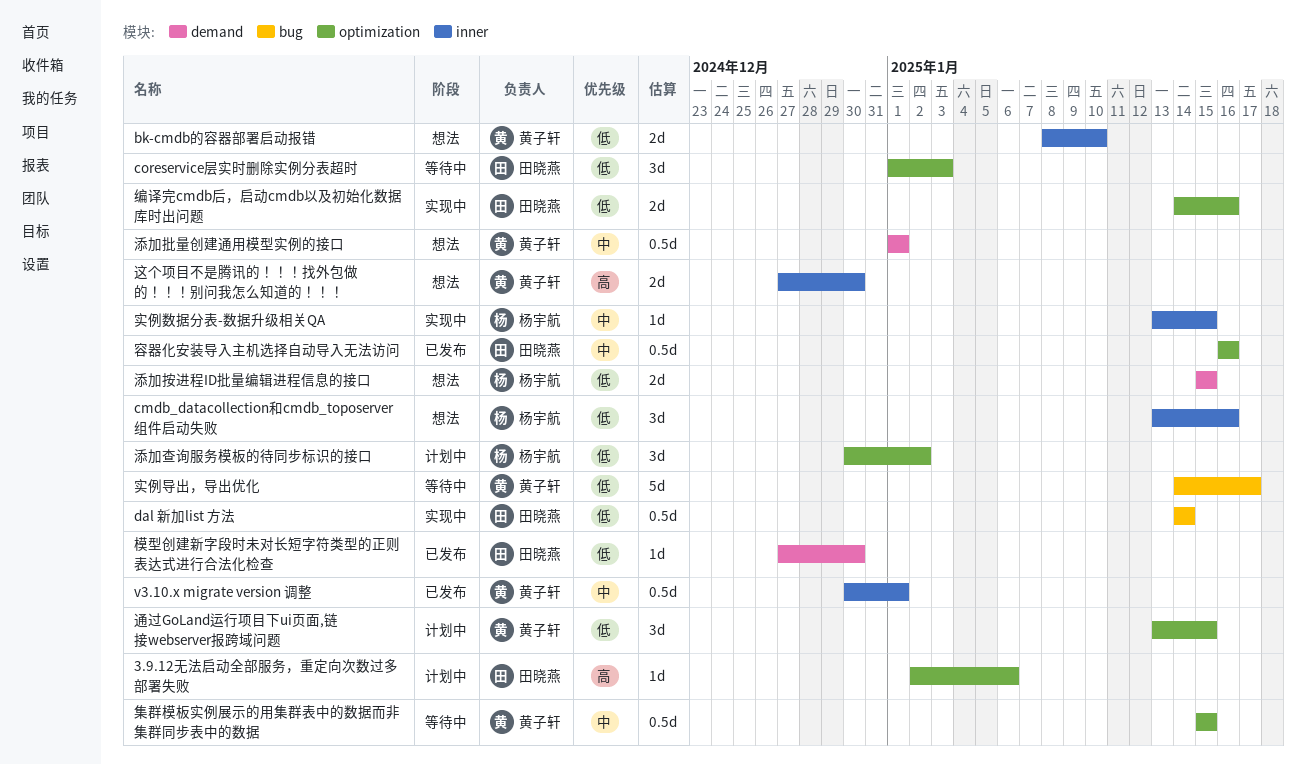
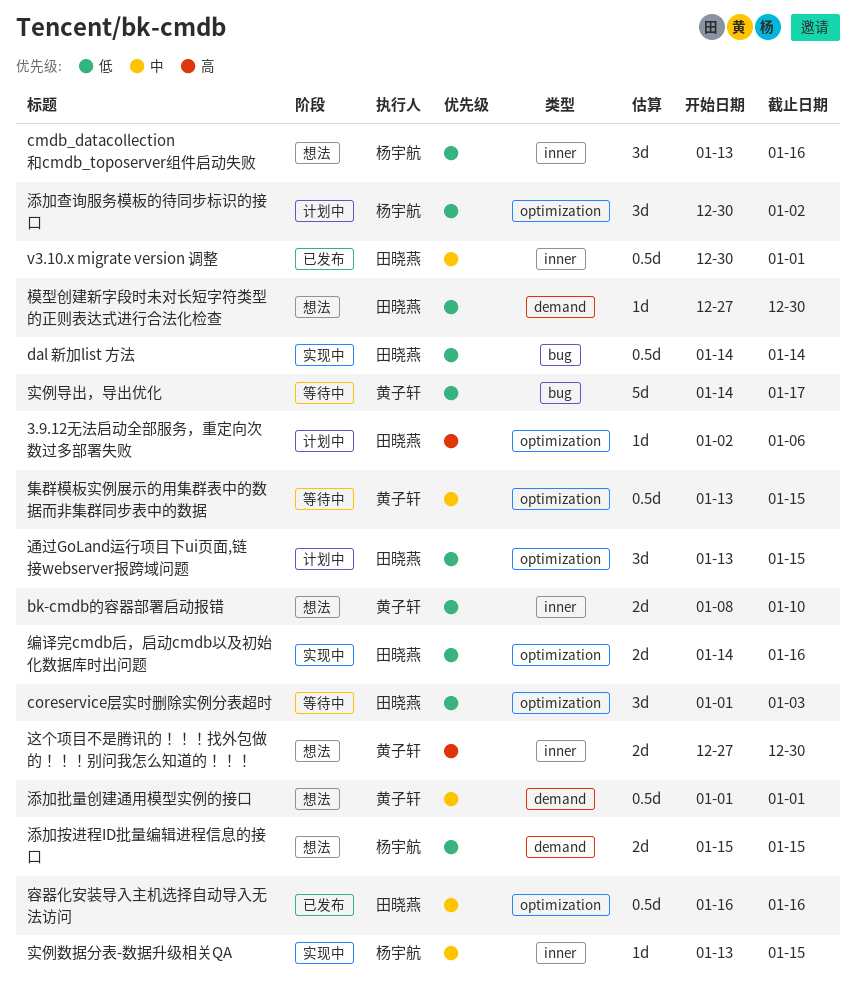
v3.10.x migrate version 调整, owner: 黄子轩 -> 田晓燕
模型创建新字段时未对长短字符类型的正则表达式进行合法化检查, status: 已发布 -> 想法
通过GoLand运行项目下ui页面,链接webserver报跨域问题, owner: 黄子轩 -> 田晓燕
集群模板实例展示的用集群表中的数据而非集群同步表中的数据, start: Jan 15 -> Jan 13

